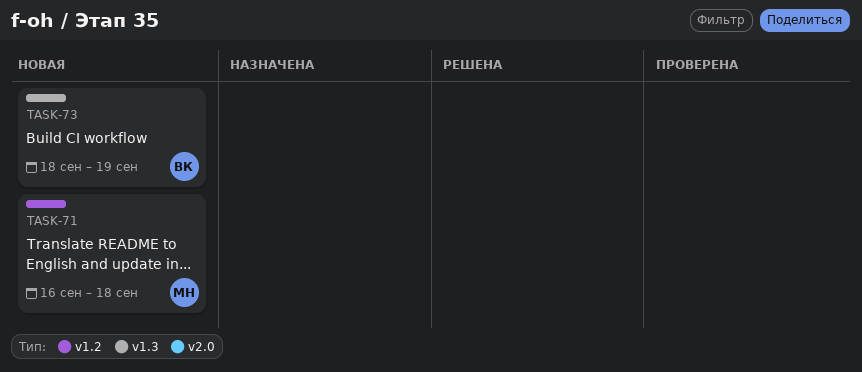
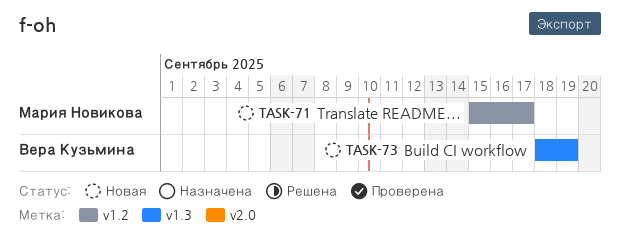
TASK-71, start: Sep 16 -> Sep 15
TASK-71, due: Sep 18 -> Sep 17

